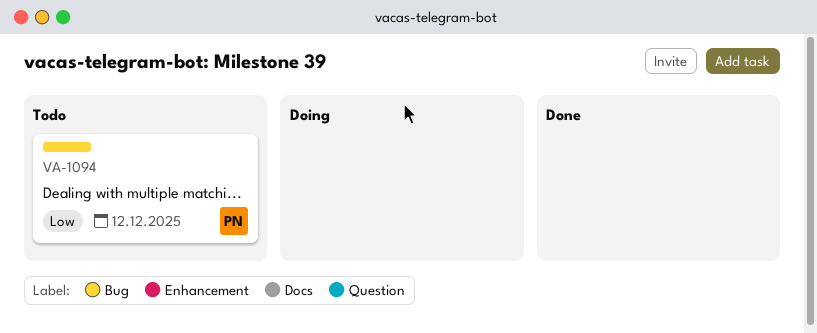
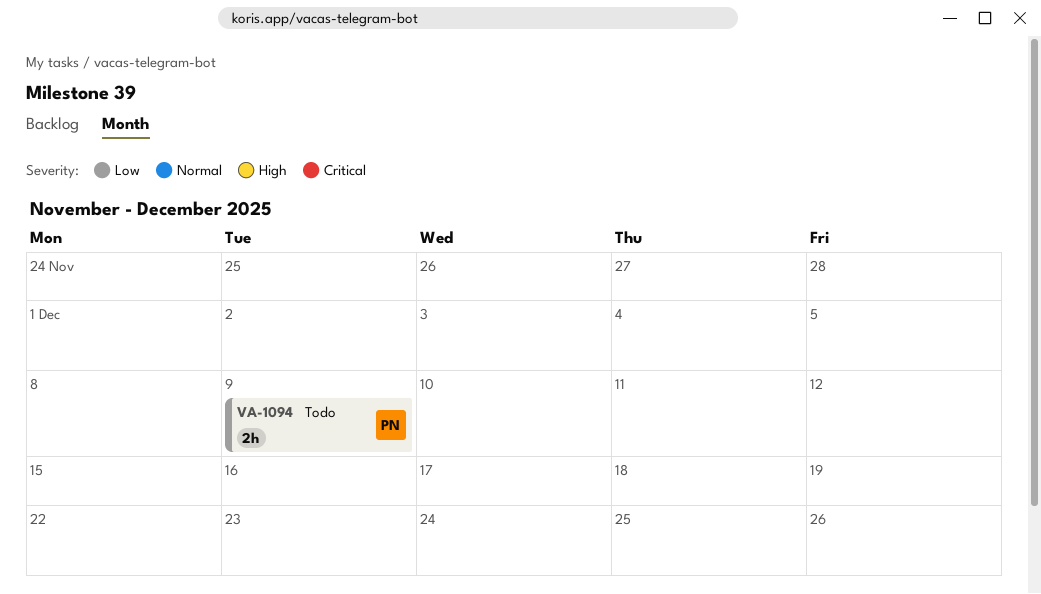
VA-1094, due: Dec 12 -> Dec 9

